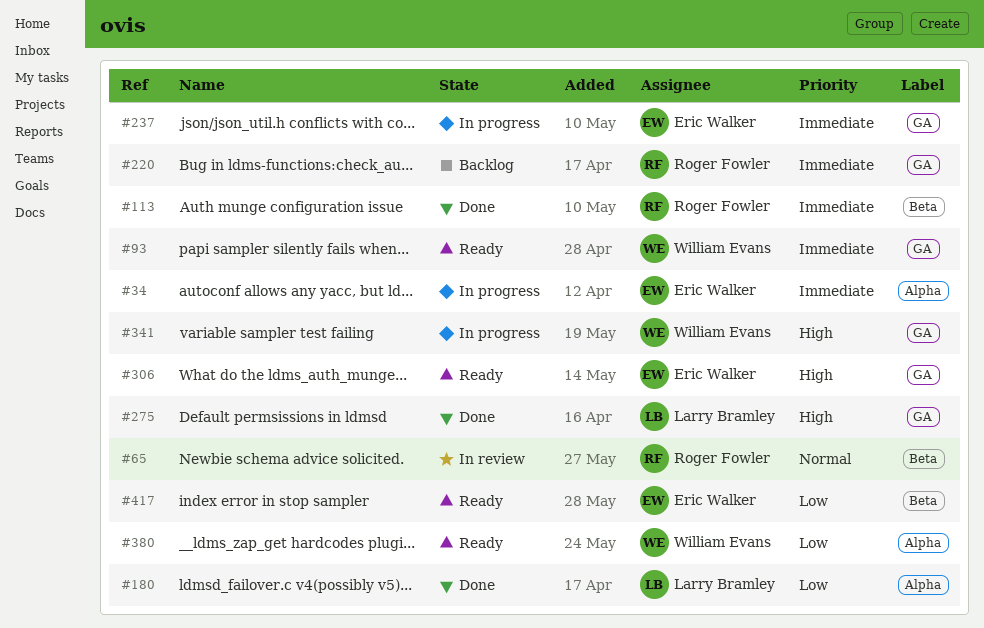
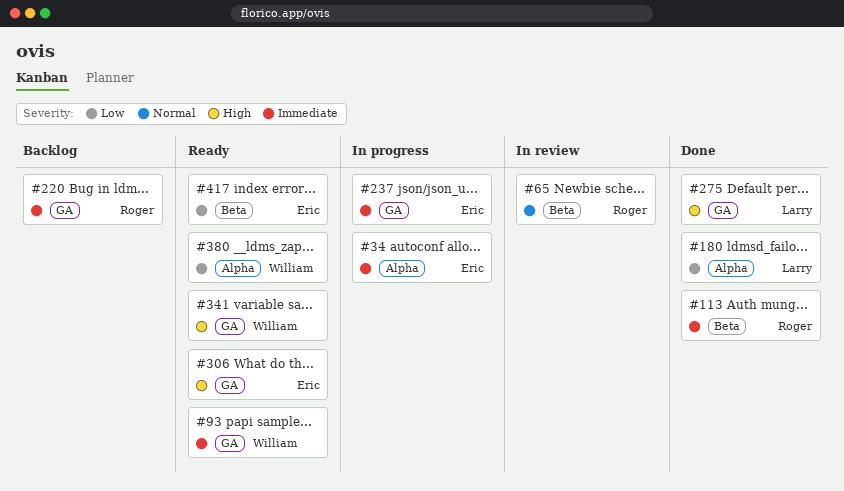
#341, status: In progress -> Ready

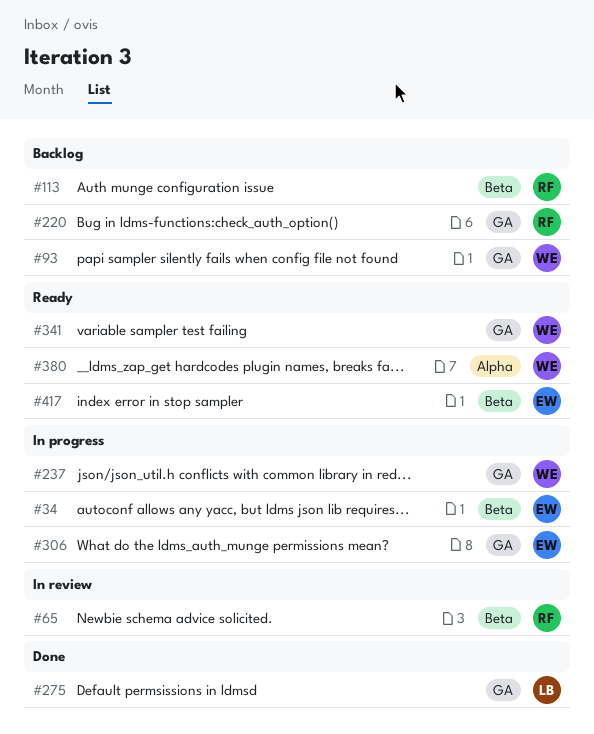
#34, label: Alpha -> Beta
#93, status: Ready -> Backlog
#113, status: Done -> Backlog
#180: present -> none
#237, owner: Eric -> William
#306, status: Ready -> In progress

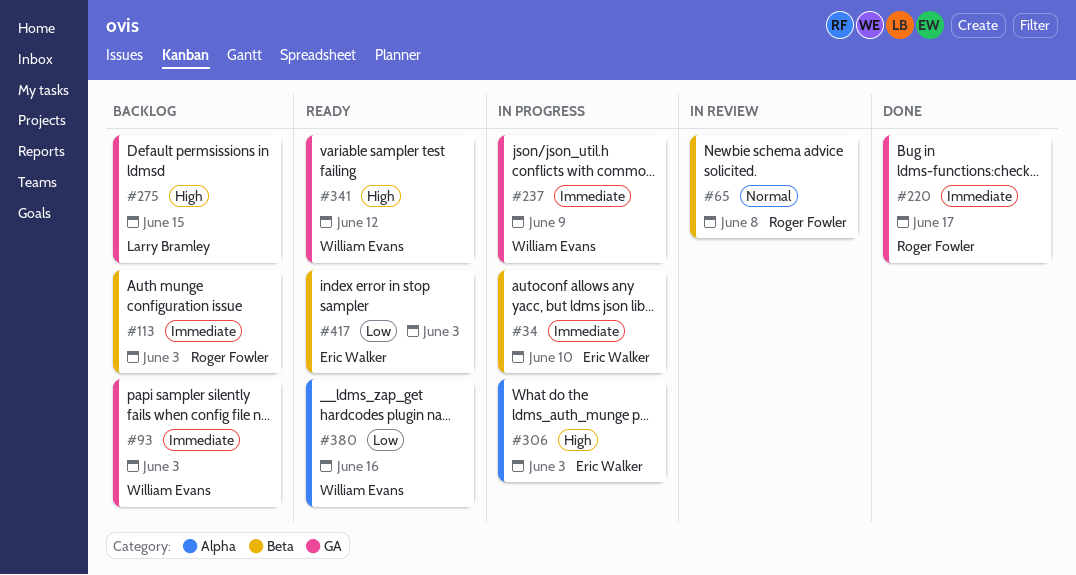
#220, status: Backlog -> Done
#275, status: Done -> Backlog
#306, label: GA -> Alpha

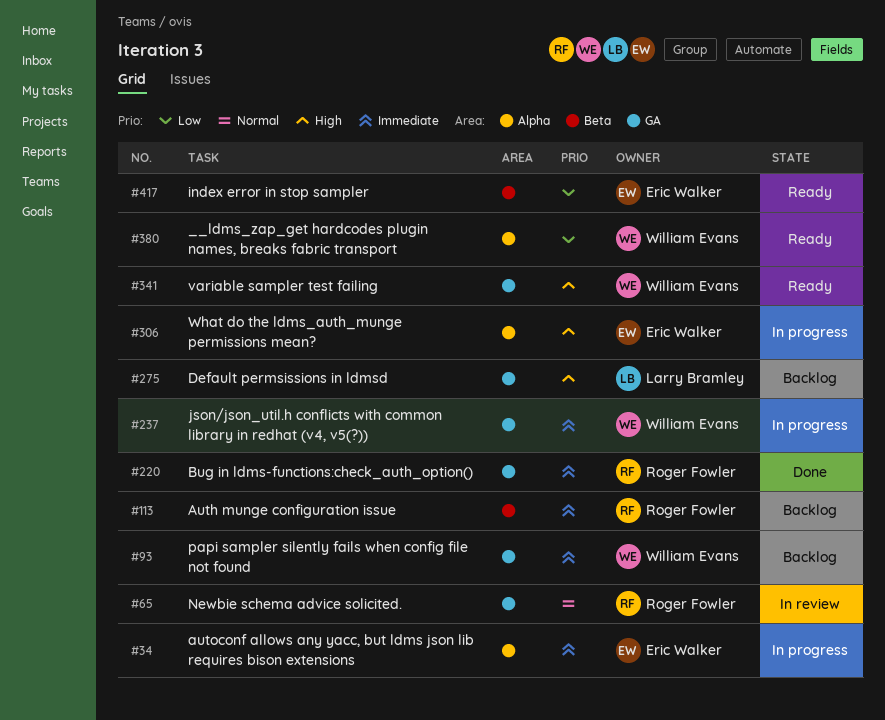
#34, label: Beta -> Alpha
#65, label: Beta -> GA

